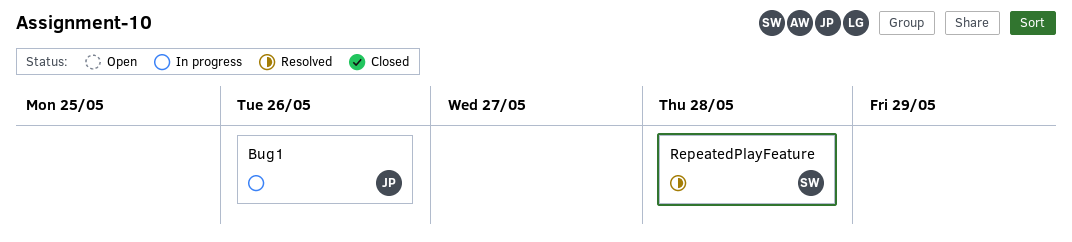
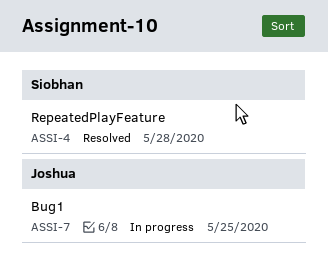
Bug1, due: May 26 -> May 25

